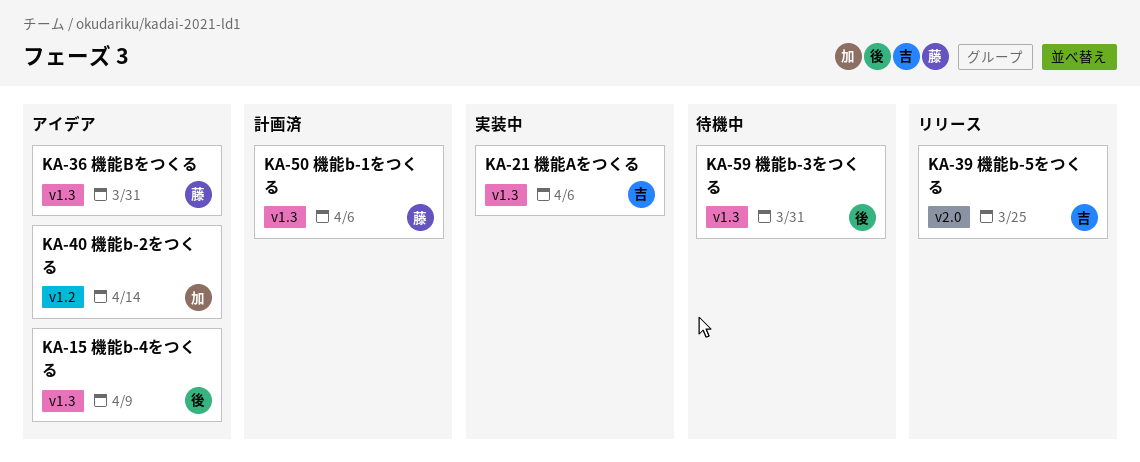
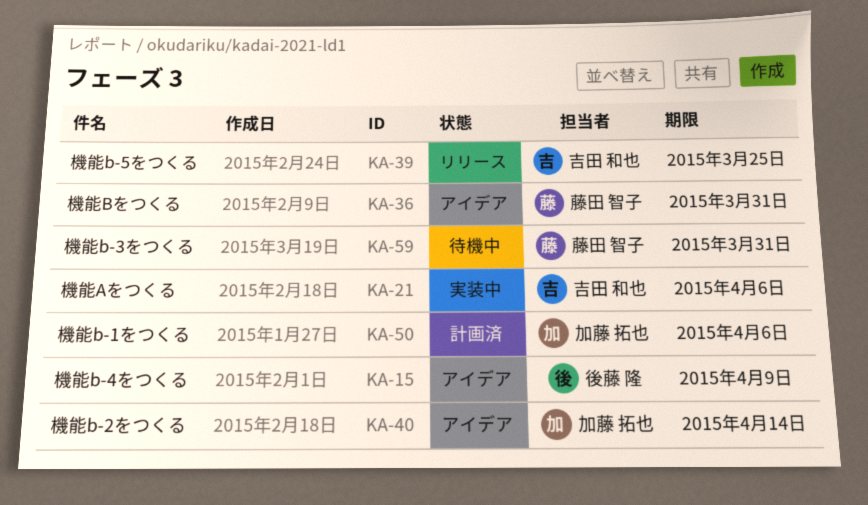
KA-50, owner: 藤田 智子 -> 加藤 拓也
KA-59, owner: 後藤 隆 -> 藤田 智子

